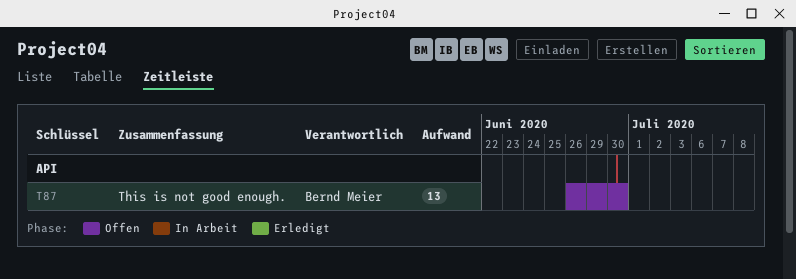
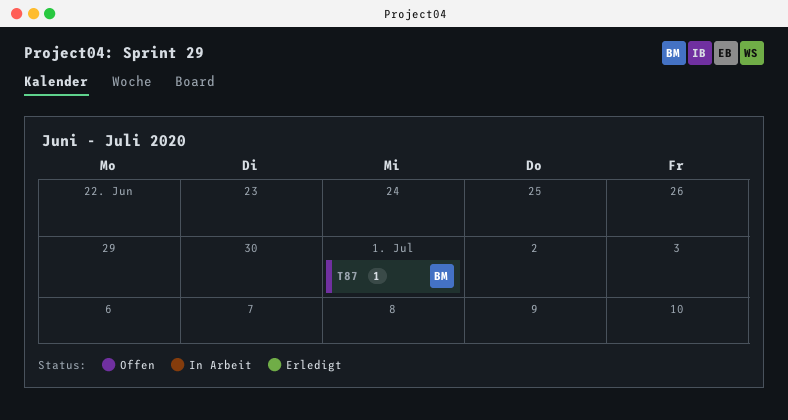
T87, estimate: 13 -> 1
T87, due: Jun 30 -> Jul 1

